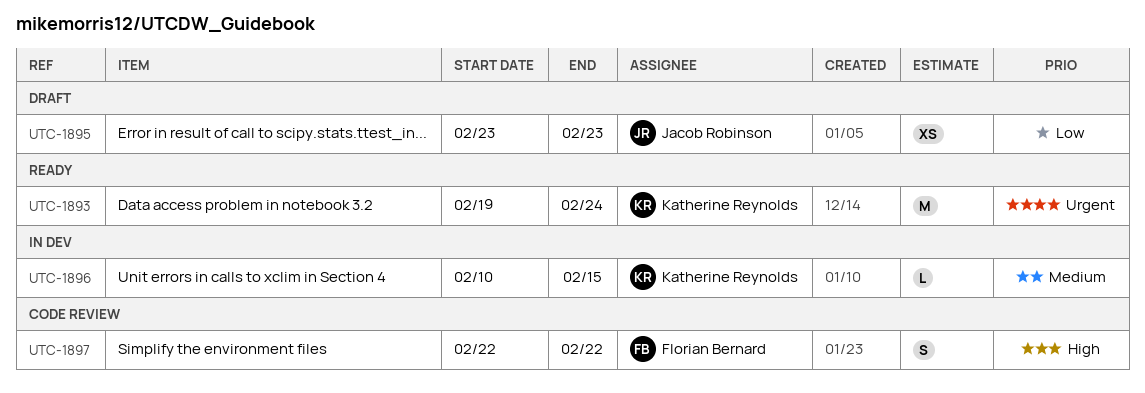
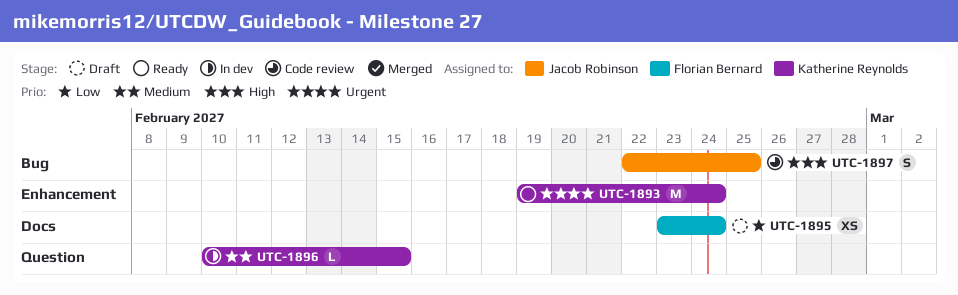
UTC-1895, owner: Jacob Robinson -> Florian Bernard
UTC-1895, due: Feb 23 -> Feb 24
UTC-1897, owner: Florian Bernard -> Jacob Robinson
UTC-1897, due: Feb 22 -> Feb 25

